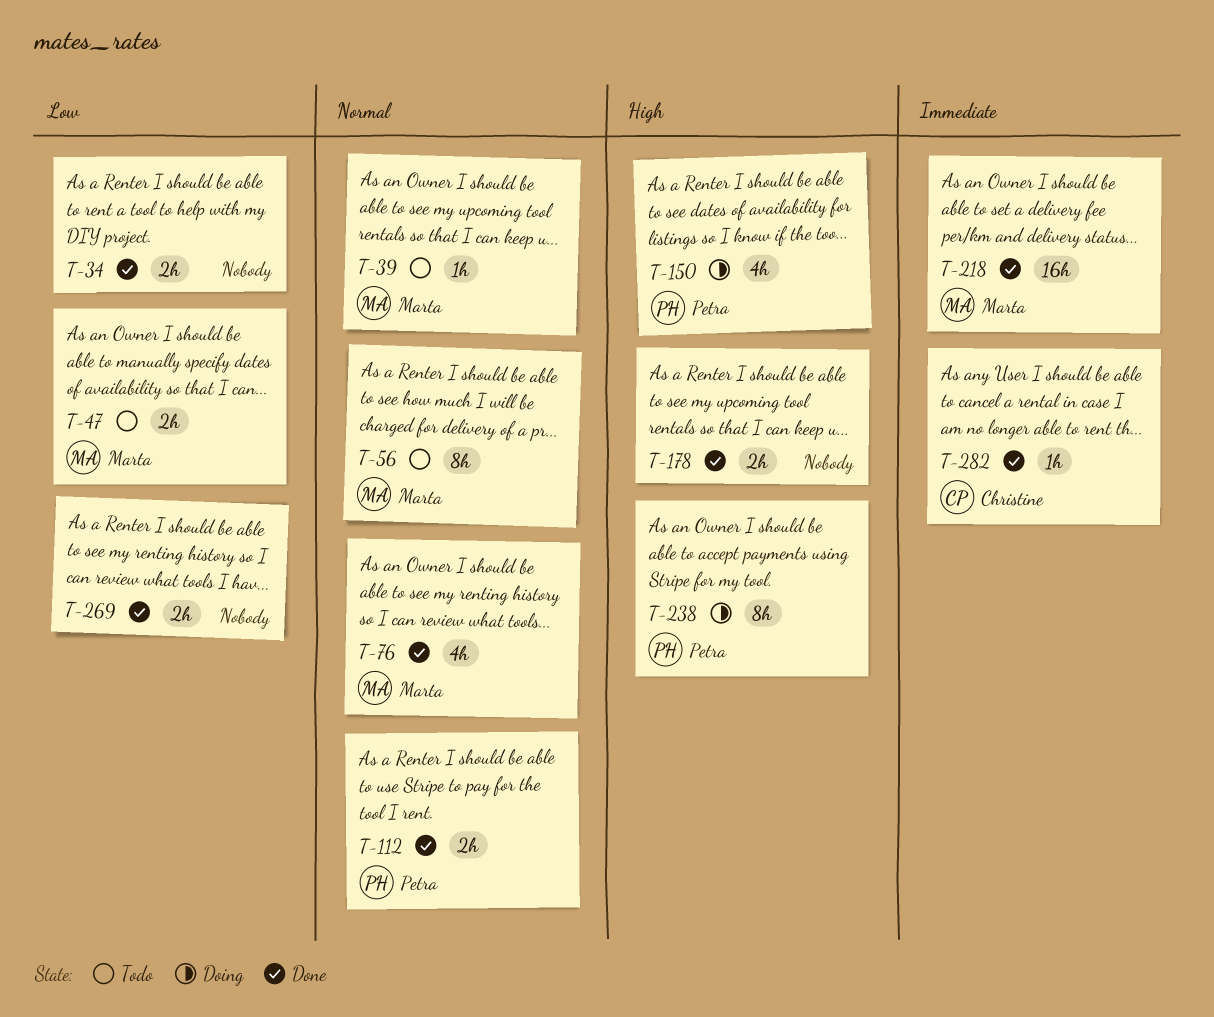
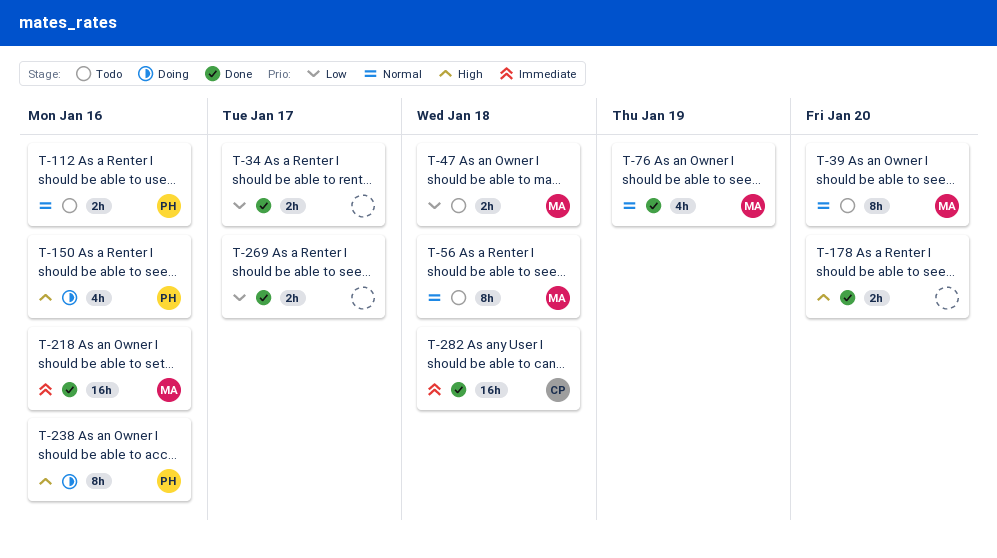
T-39, estimate: 1h -> 8h
T-112, status: Done -> Todo
T-282, estimate: 1h -> 16h

